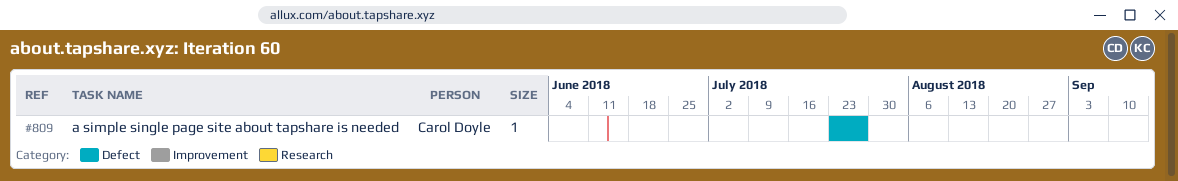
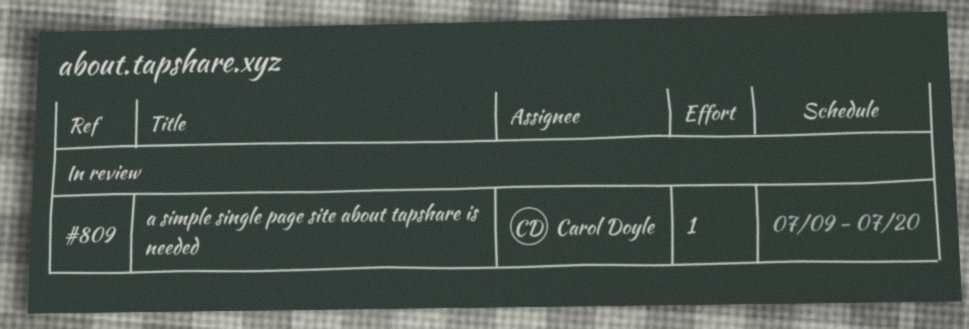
#809, start: Jul 23 -> Jul 9
#809, due: Jul 27 -> Jul 20

